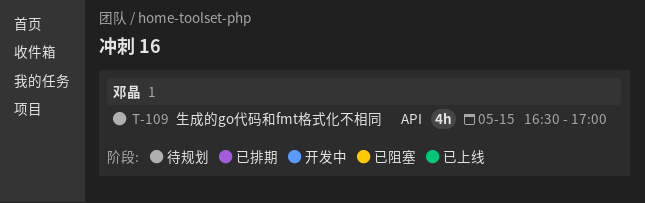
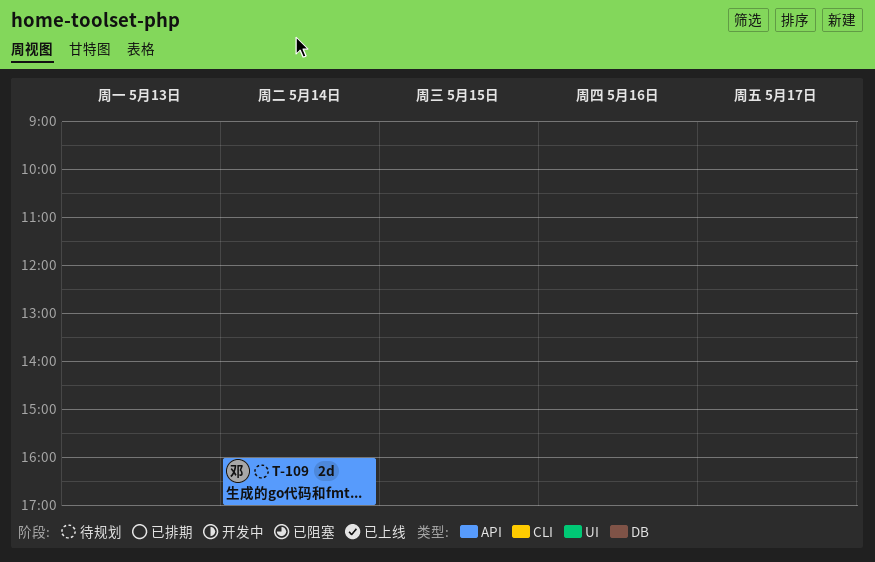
T-109, estimate: 4h -> 2d
T-109, day: May 15 -> May 14
T-109, begins: 16:30 -> 16:00

